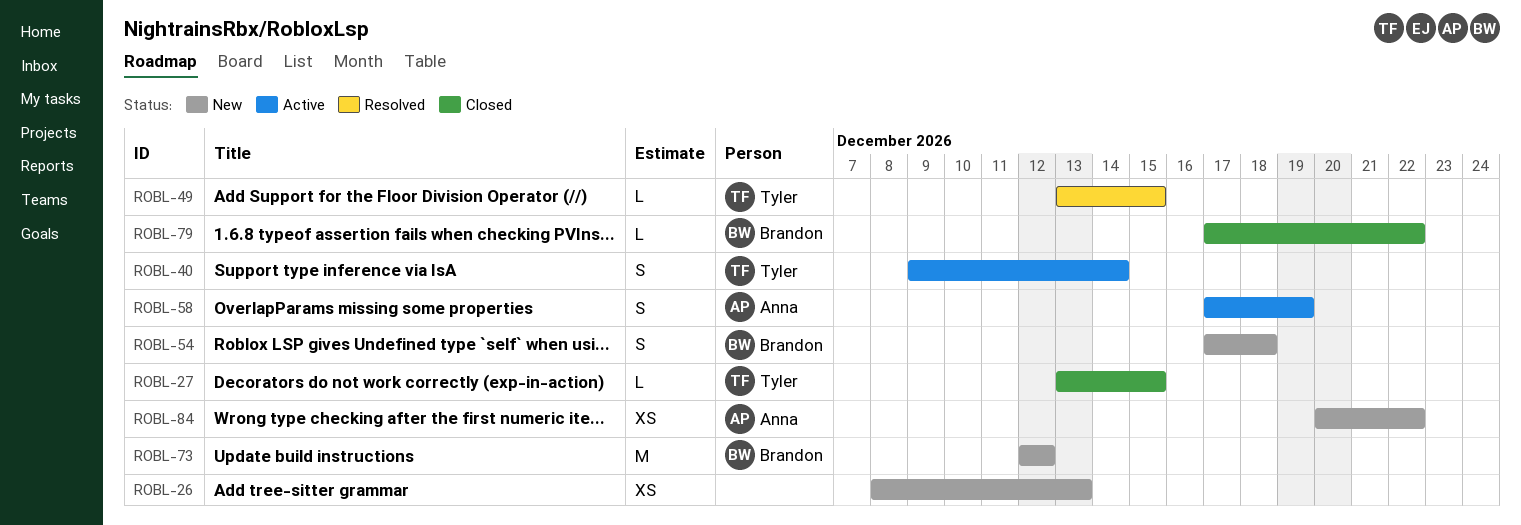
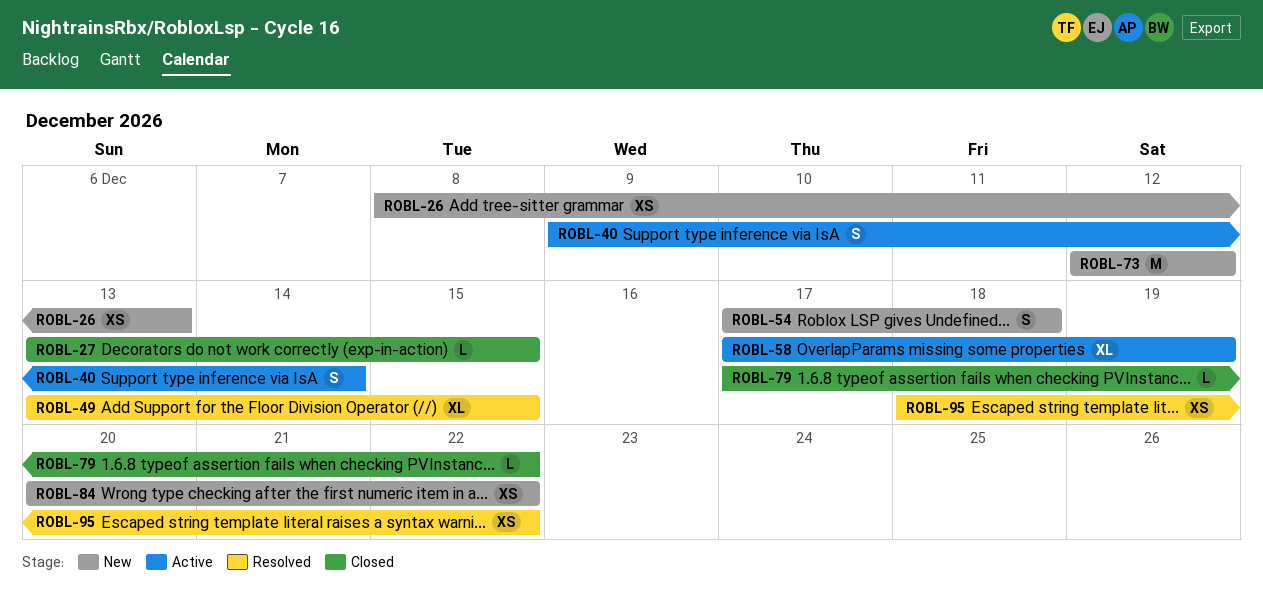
ROBL-49, estimate: L -> XL
ROBL-58, estimate: S -> XL
ROBL-95: none -> present

